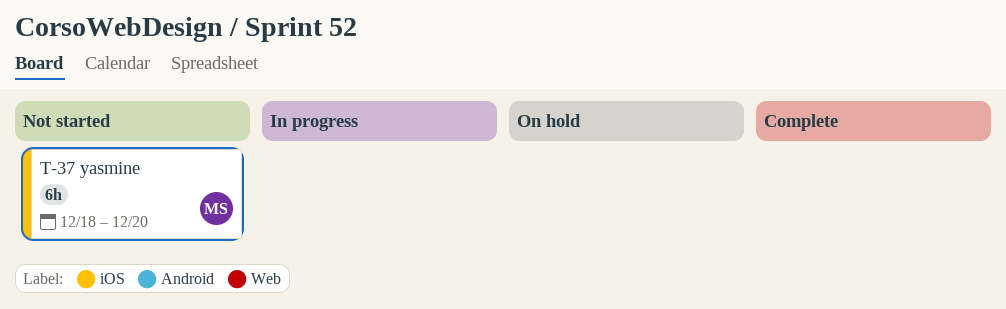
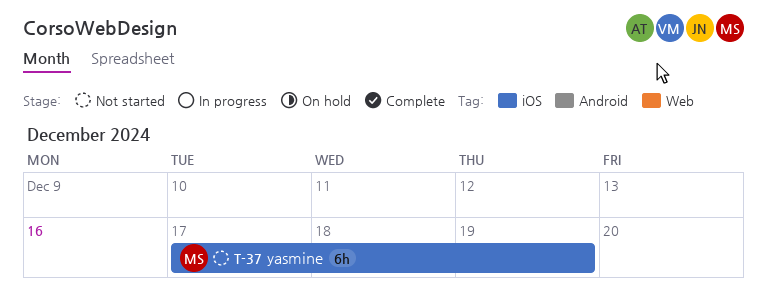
T-37, start: Dec 18 -> Dec 17
T-37, due: Dec 20 -> Dec 19

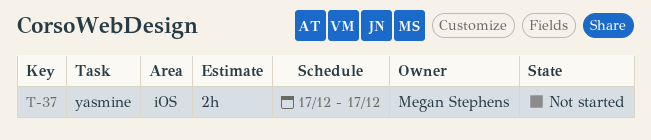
T-37, estimate: 6h -> 2h
T-37, due: Dec 19 -> Dec 17

